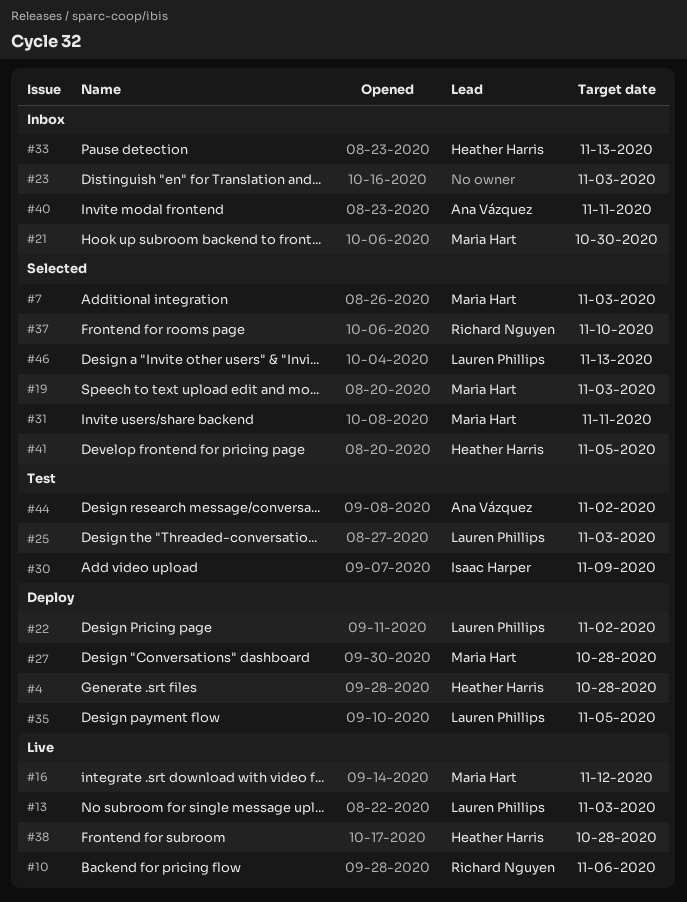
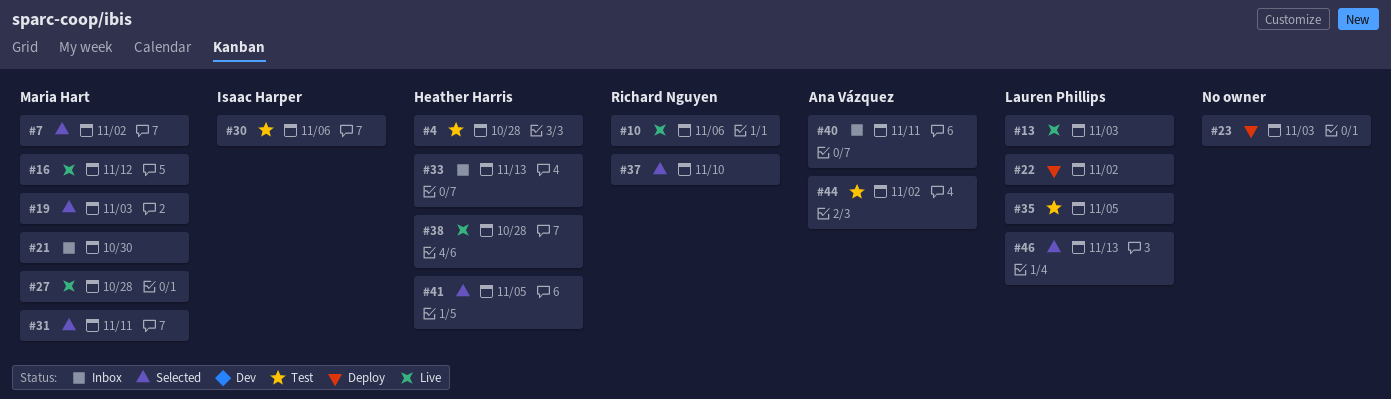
#4, status: Deploy -> Test
#7, due: Nov 3 -> Nov 2
#23, status: Inbox -> Deploy
#25: present -> none
#27, status: Deploy -> Live
#30, due: Nov 9 -> Nov 6
#35, status: Deploy -> Test

